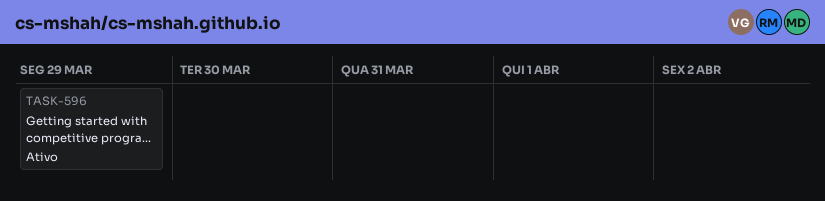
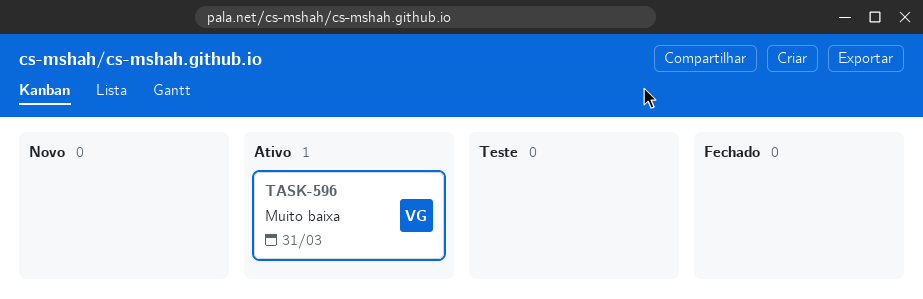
TASK-596, due: Mar 29 -> Mar 31

